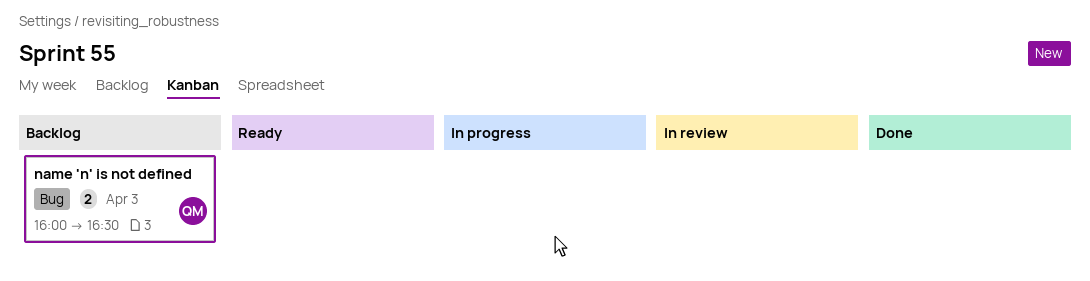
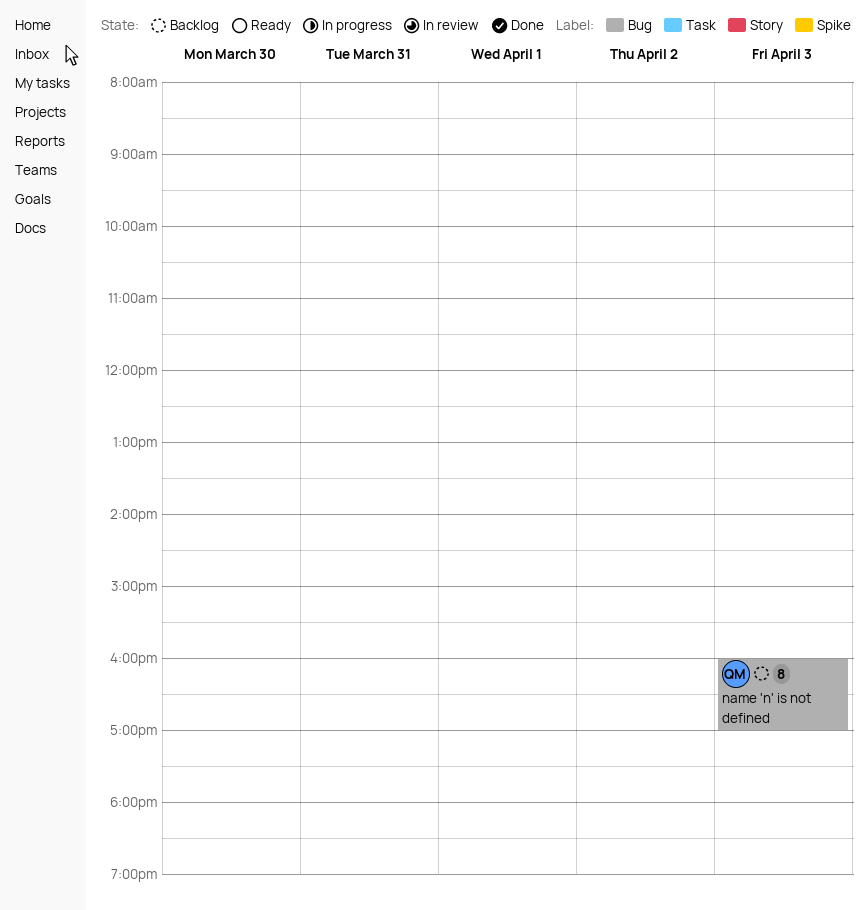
name 'n' is not defined, estimate: 2 -> 8
name 'n' is not defined, ends: 16:30 -> 17:00

